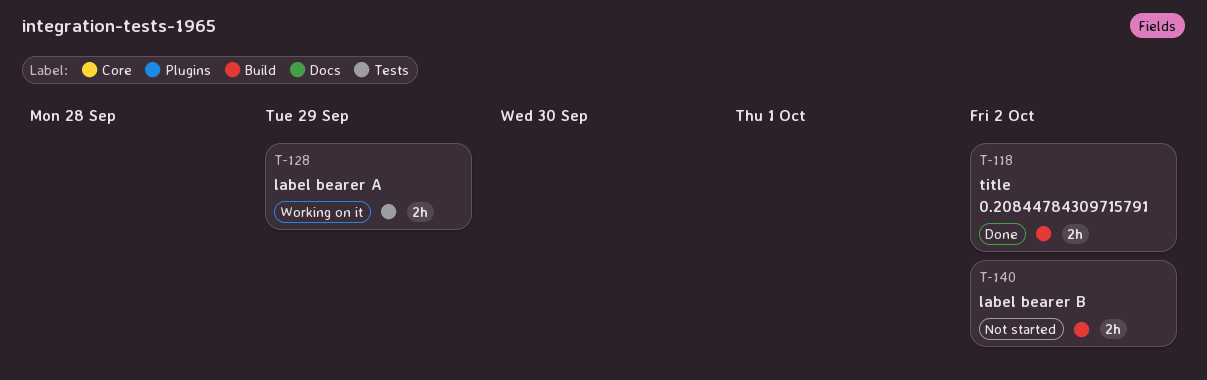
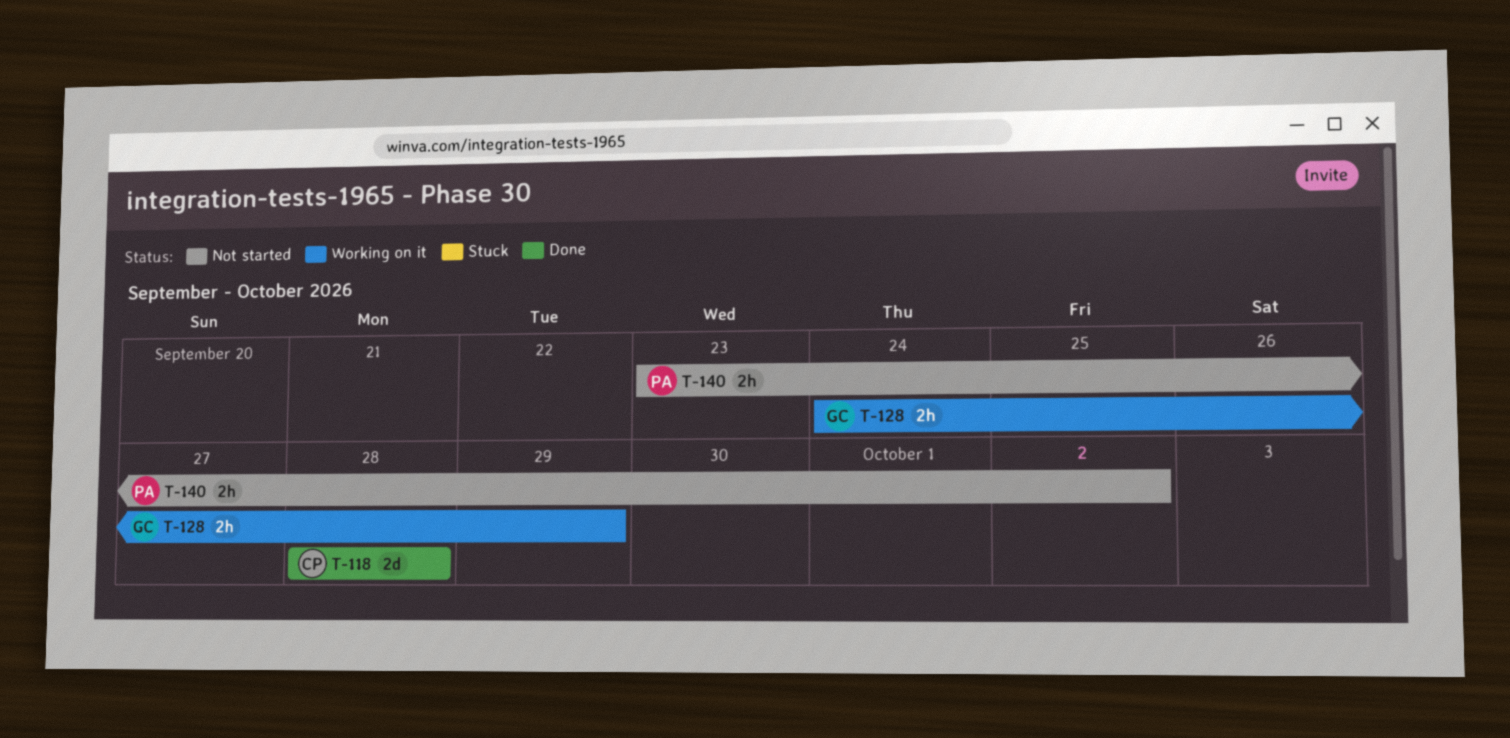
T-118, estimate: 2h -> 2d
T-118, due: Oct 2 -> Sep 28

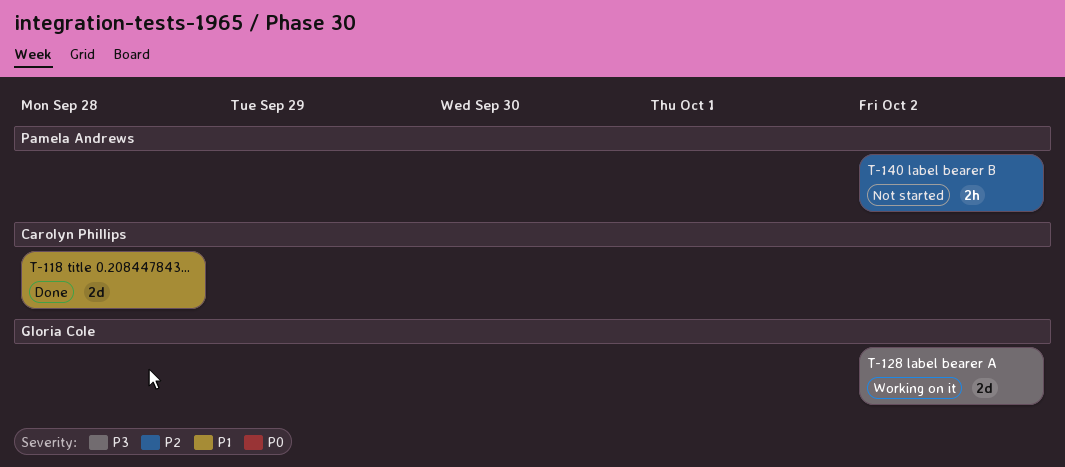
T-128, estimate: 2h -> 2d
T-128, due: Sep 29 -> Oct 2

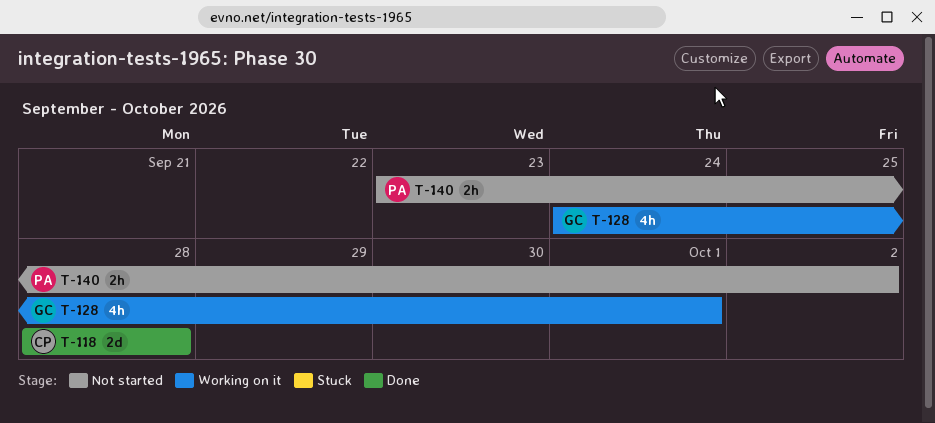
T-128, estimate: 2d -> 4h
T-128, due: Oct 2 -> Oct 1

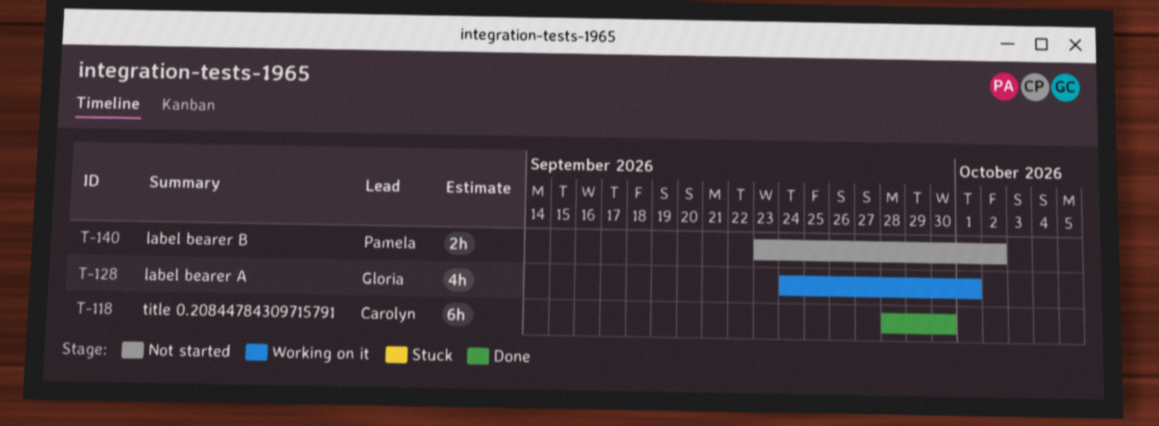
T-118, estimate: 2d -> 6h
T-118, due: Sep 28 -> Sep 30

